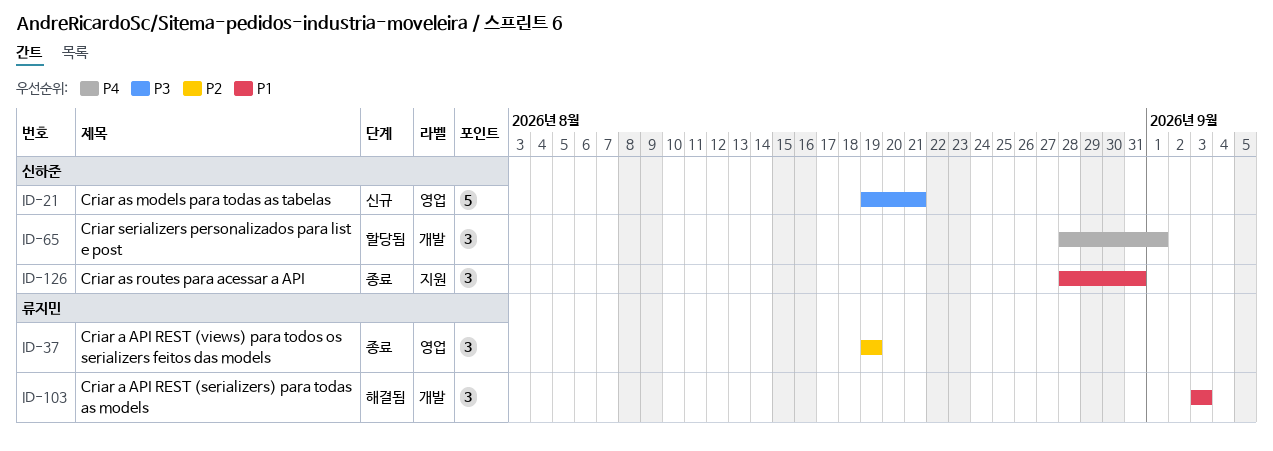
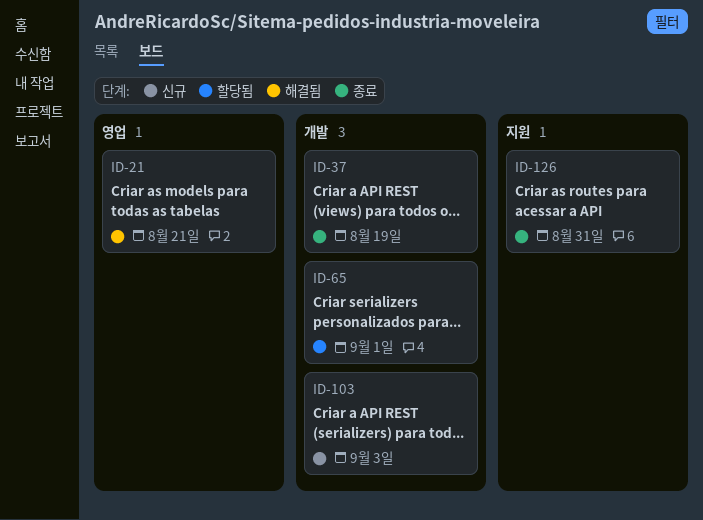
ID-21, status: 신규 -> 해결됨
ID-37, label: 영업 -> 개발
ID-103, status: 해결됨 -> 신규

